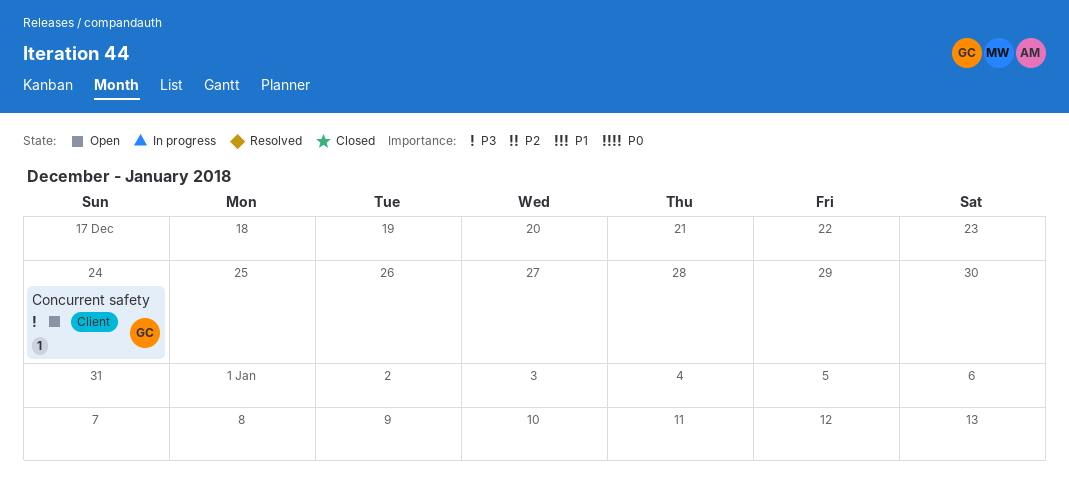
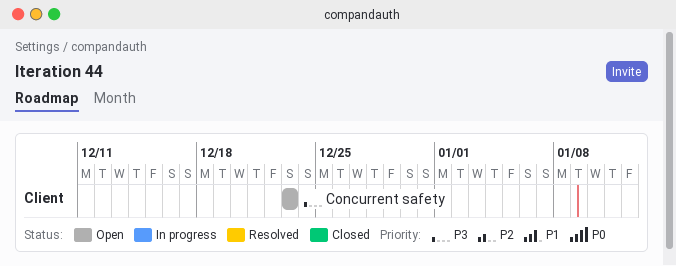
Concurrent safety, due: Dec 24 -> Dec 23

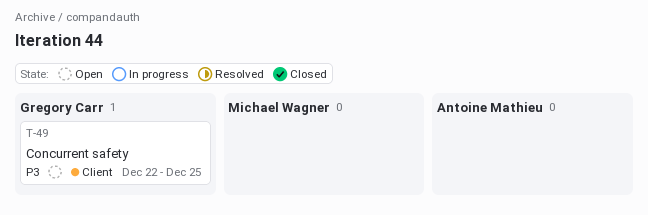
Concurrent safety, start: Dec 23 -> Dec 22
Concurrent safety, due: Dec 23 -> Dec 25

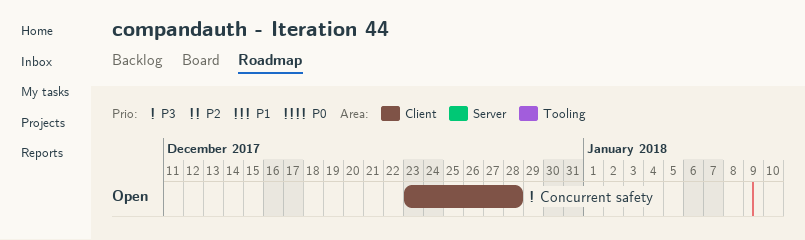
Concurrent safety, start: Dec 22 -> Dec 23
Concurrent safety, due: Dec 25 -> Dec 28

